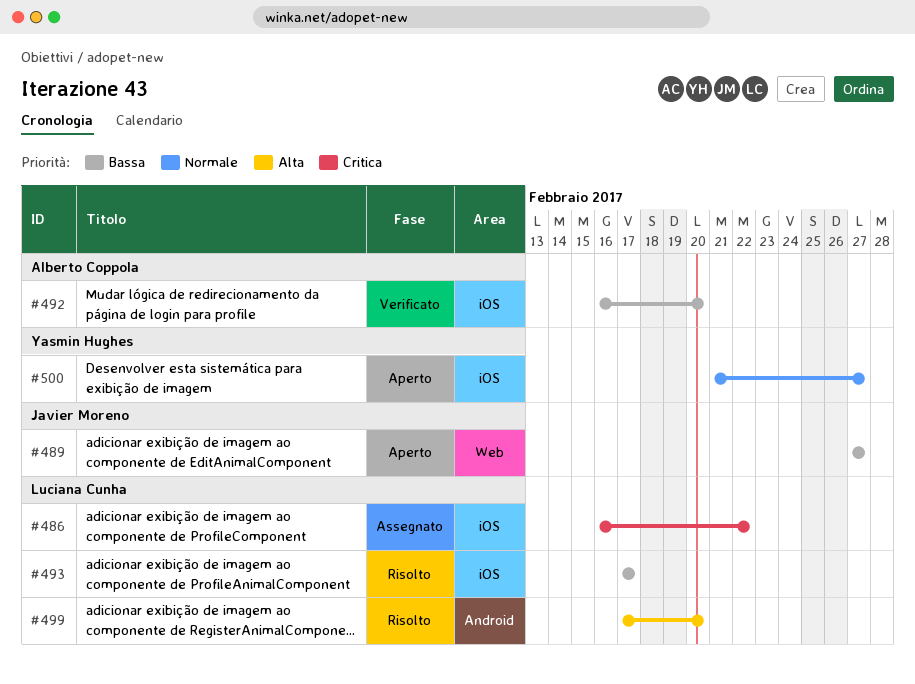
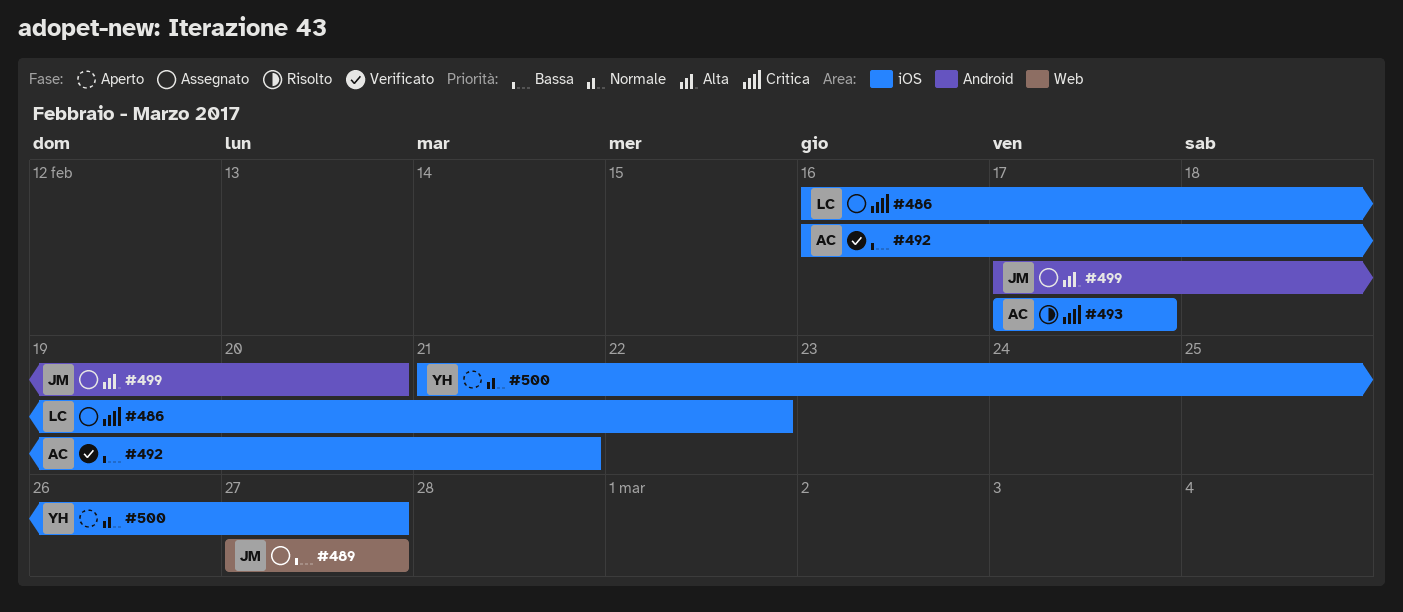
#489, status: Aperto -> Assegnato
#492, due: Feb 20 -> Feb 21
#493, owner: Luciana Cunha -> Alberto Coppola
#493, priority: Bassa -> Critica
#499, status: Risolto -> Assegnato
#499, owner: Luciana Cunha -> Javier Moreno

